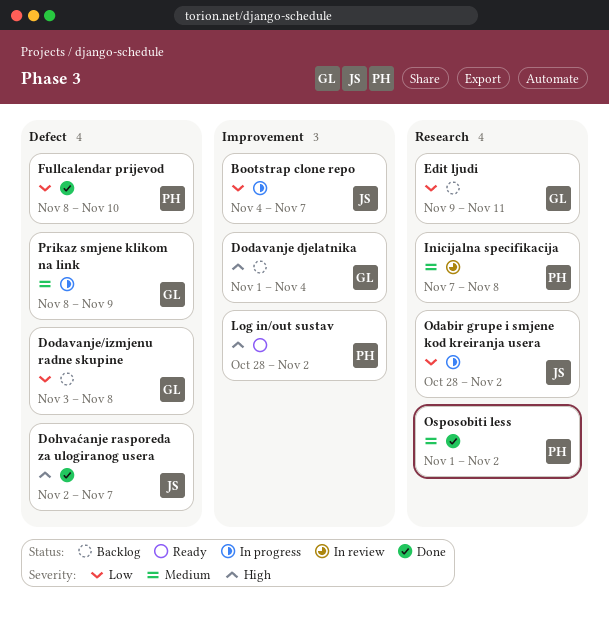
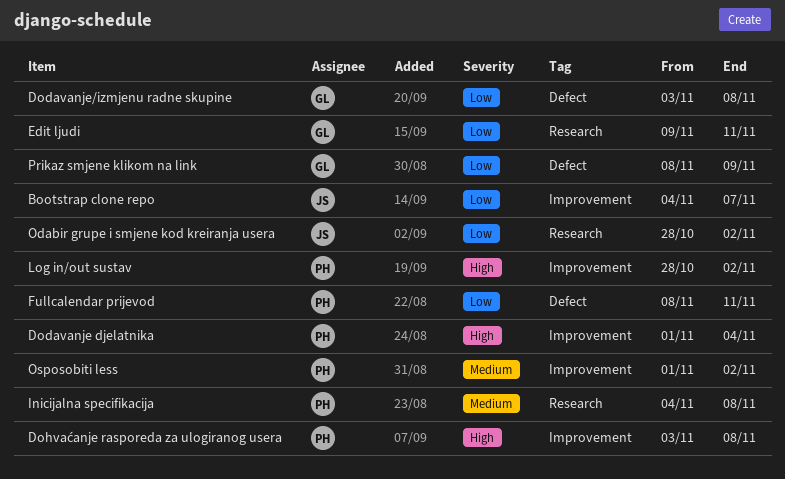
Dodavanje djelatnika, owner: GL -> PH
Dohvaćanje rasporeda za ulogiranog usera, owner: JS -> PH
Dohvaćanje rasporeda za ulogiranog usera, label: Defect -> Improvement
Dohvaćanje rasporeda za ulogiranog usera, start: Nov 2 -> Nov 3
Dohvaćanje rasporeda za ulogiranog usera, due: Nov 7 -> Nov 8
Fullcalendar prijevod, due: Nov 10 -> Nov 11
Inicijalna specifikacija, start: Nov 7 -> Nov 4
Osposobiti less, label: Research -> Improvement
Prikaz smjene klikom na link, priority: Medium -> Low

